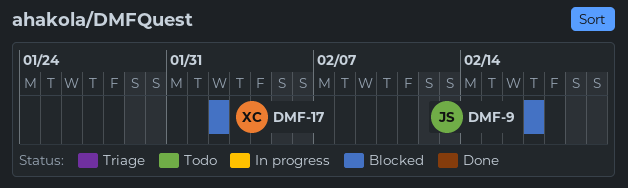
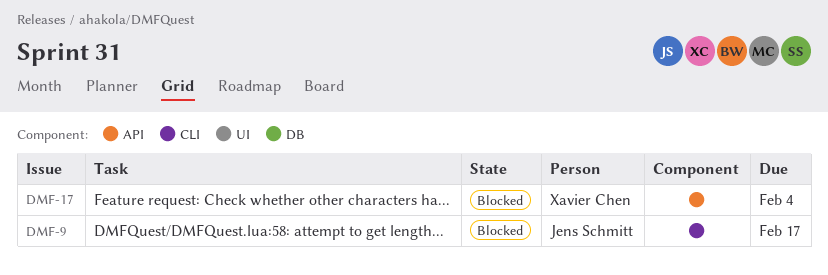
DMF-17, due: Feb 2 -> Feb 4

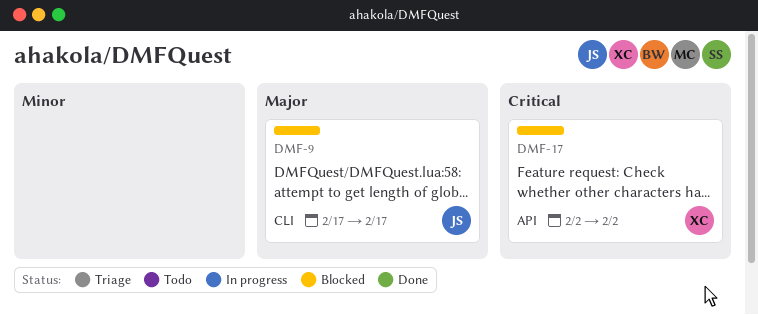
DMF-17, due: Feb 4 -> Feb 2

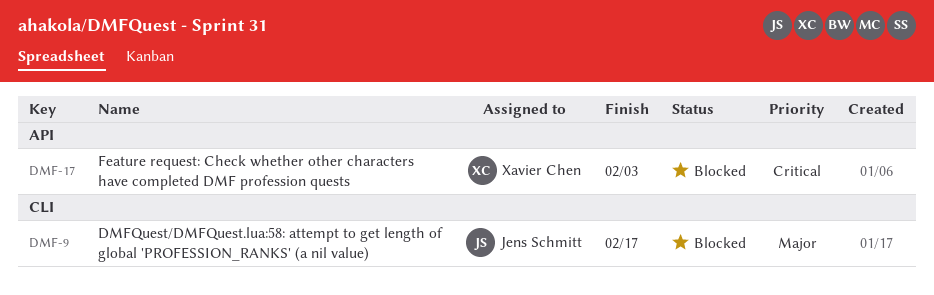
DMF-17, due: Feb 2 -> Feb 3

